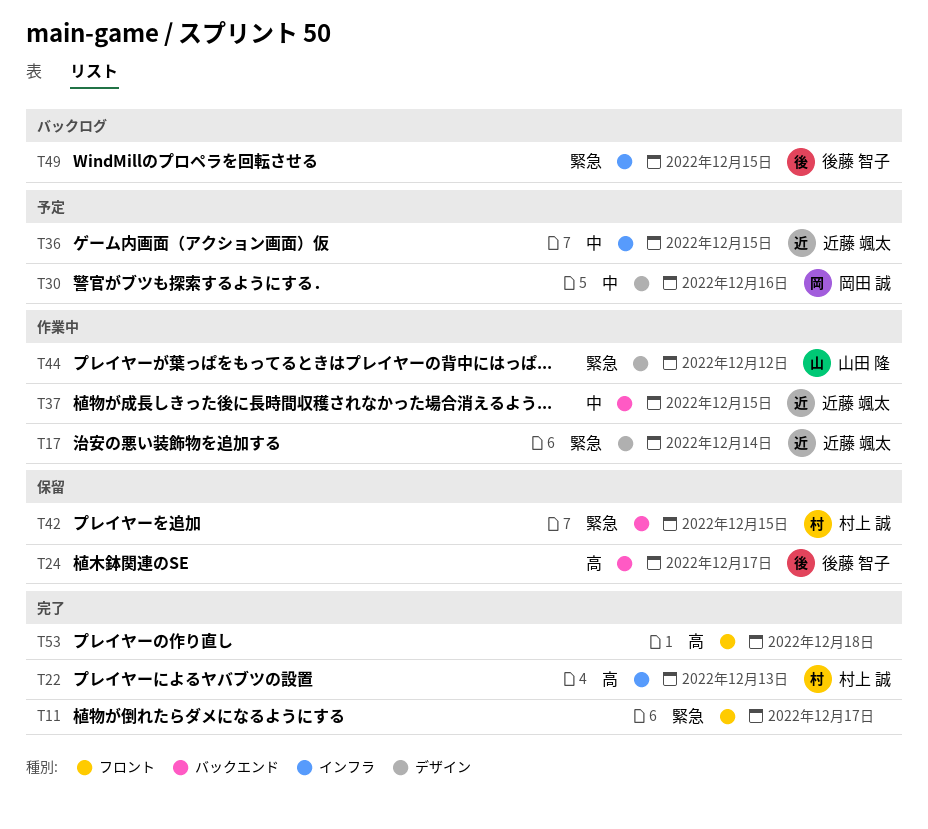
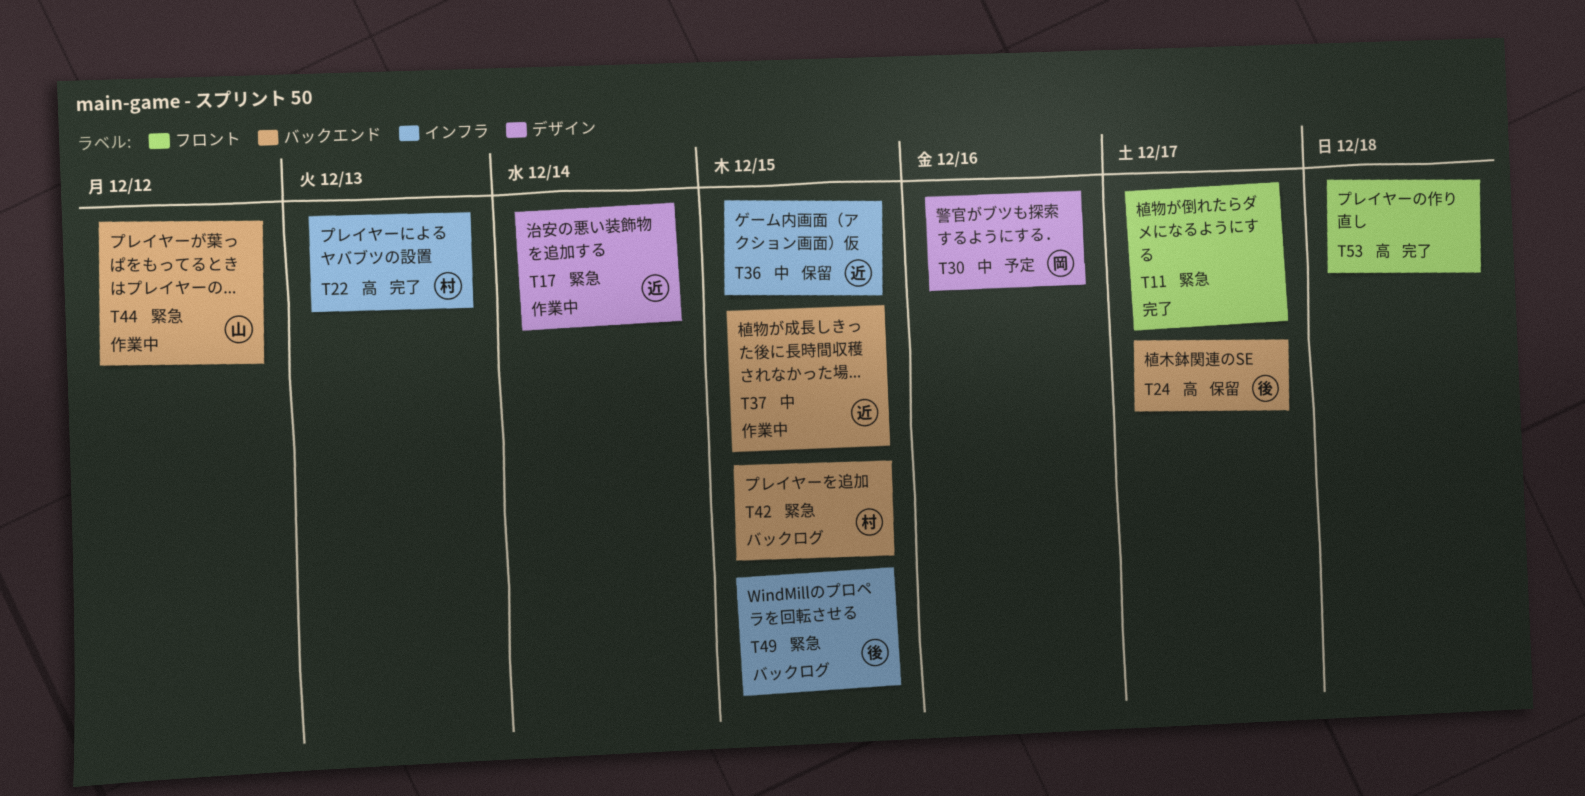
T36, status: 予定 -> 保留
T42, status: 保留 -> バックログ
T44, label: デザイン -> バックエンド

